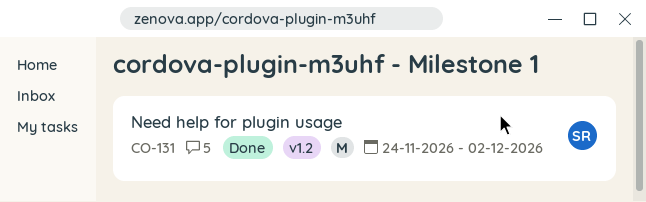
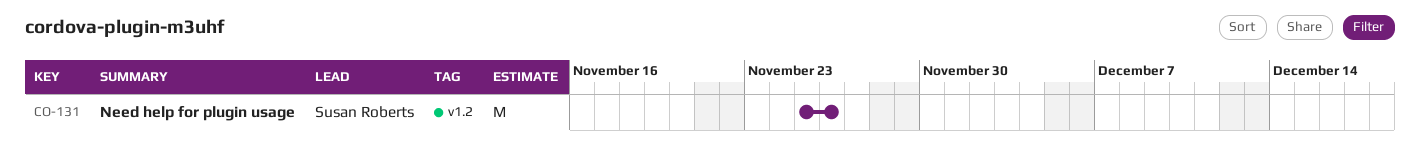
CO-131, start: Nov 24 -> Nov 25
CO-131, due: Dec 2 -> Nov 26

